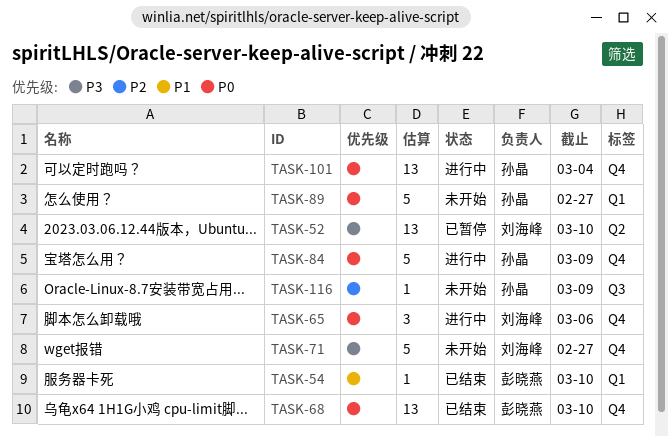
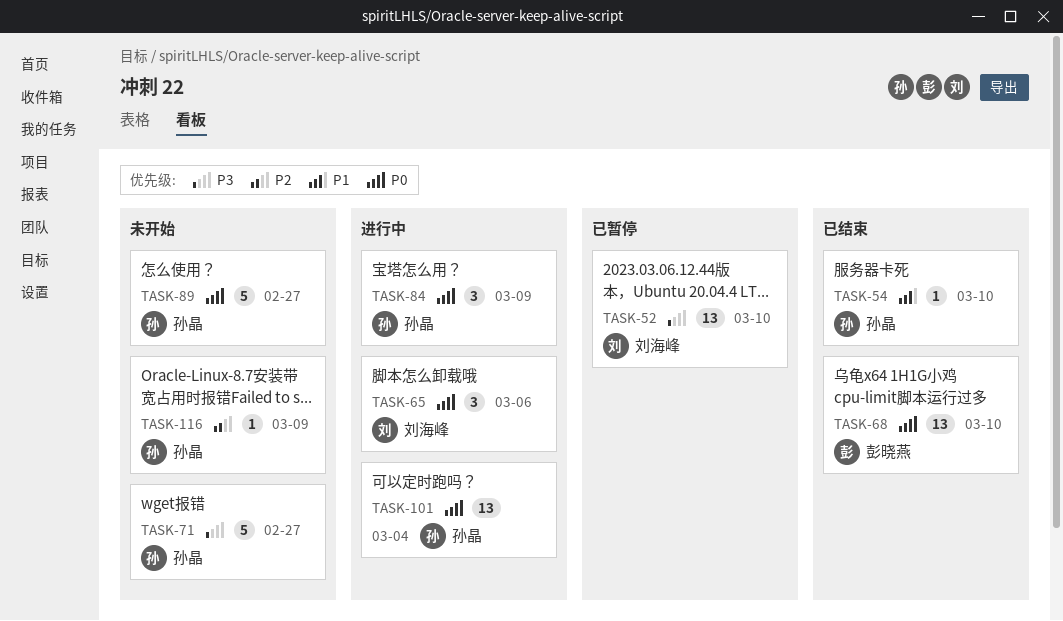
TASK-54, owner: 彭晓燕 -> 孙晶
TASK-71, owner: 刘海峰 -> 孙晶
TASK-84, estimate: 5 -> 3

